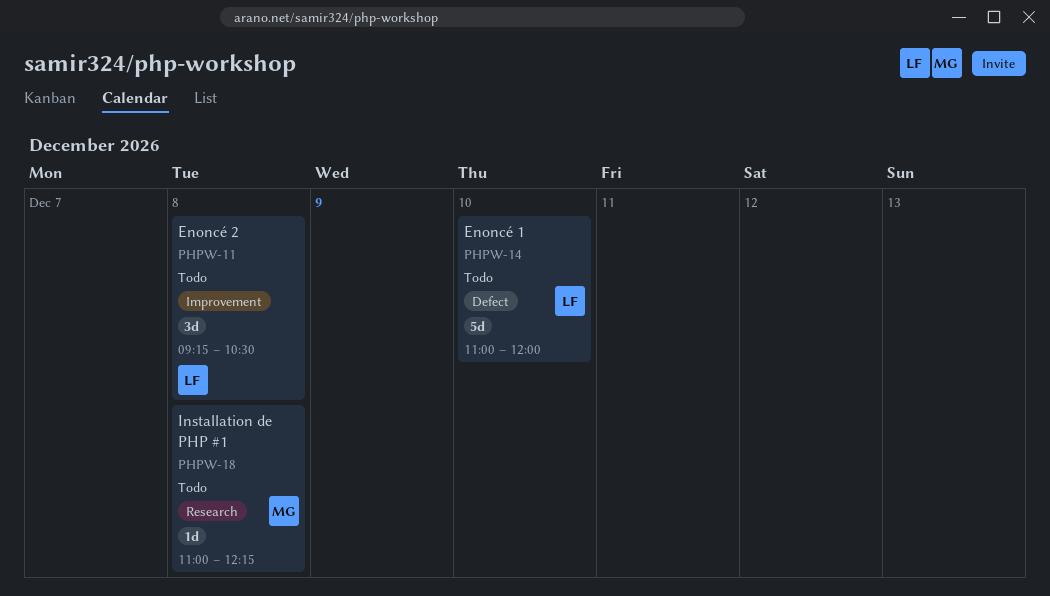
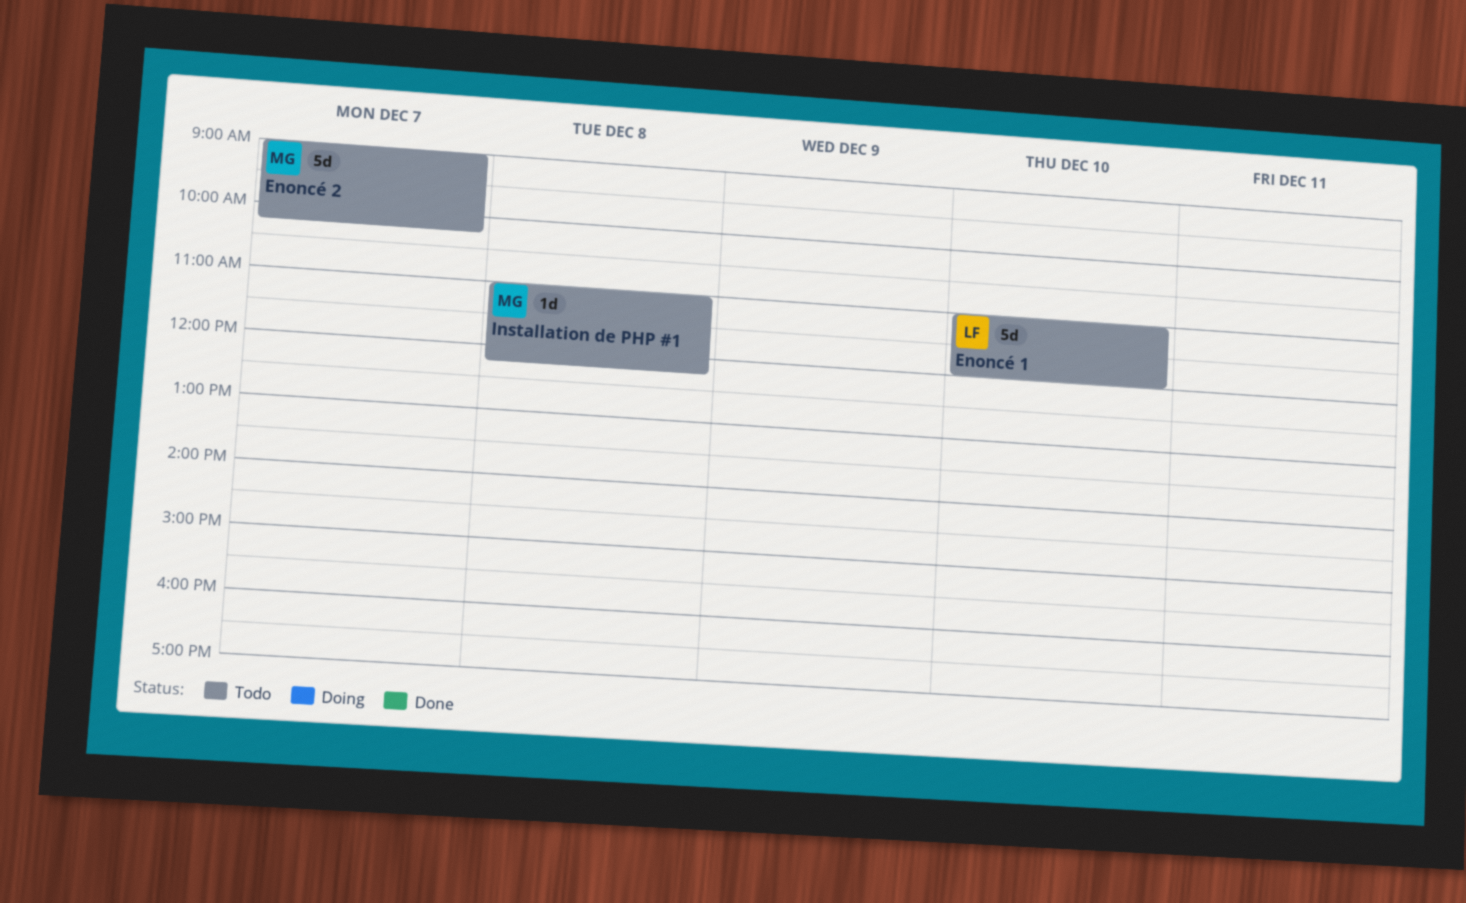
Enoncé 2, owner: LF -> MG
Enoncé 2, estimate: 3d -> 5d
Enoncé 2, day: Dec 8 -> Dec 7
Enoncé 2, begins: 09:15 -> 09:00
Enoncé 2, ends: 10:30 -> 10:15

